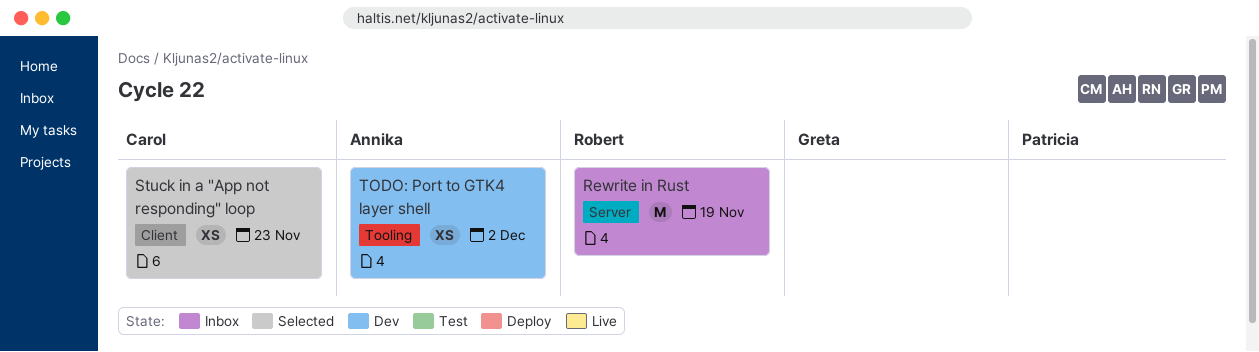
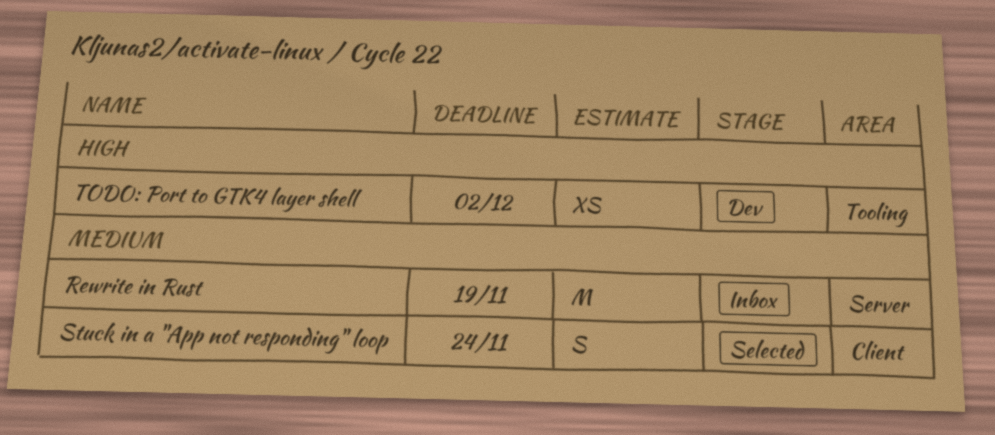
Stuck in a "App not responding" loop, estimate: XS -> S
Stuck in a "App not responding" loop, due: Nov 23 -> Nov 24

